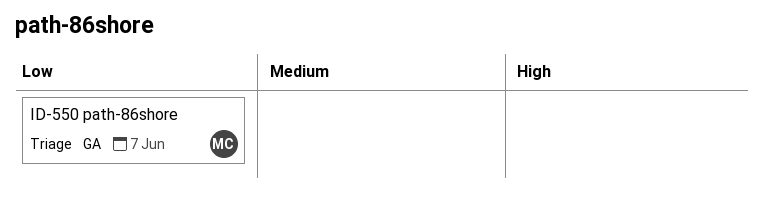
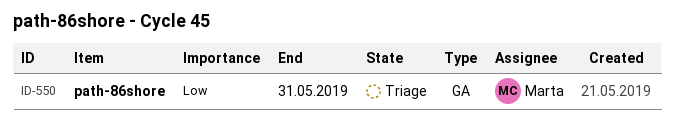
ID-550, due: Jun 7 -> May 31

